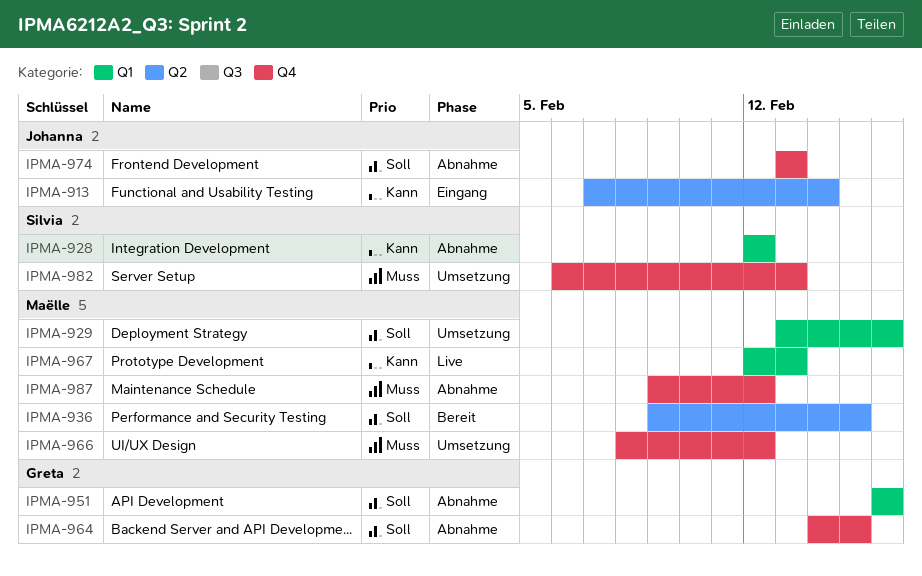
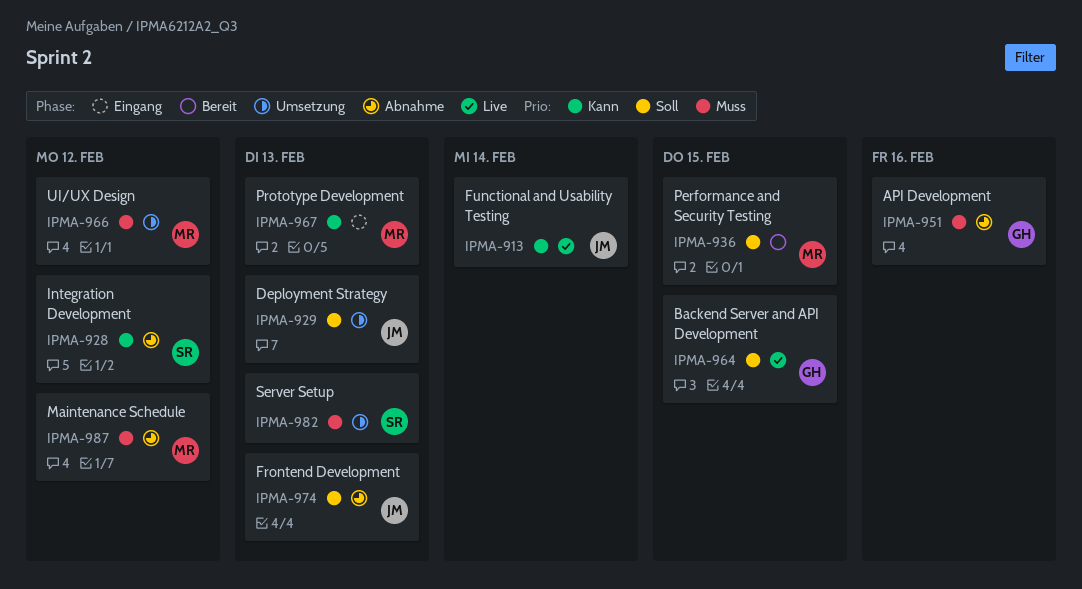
IPMA-913, status: Eingang -> Live
IPMA-929, owner: Maëlle -> Johanna
IPMA-929, due: Feb 16 -> Feb 13
IPMA-951, priority: Soll -> Muss
IPMA-964, status: Abnahme -> Live
IPMA-967, status: Live -> Eingang

